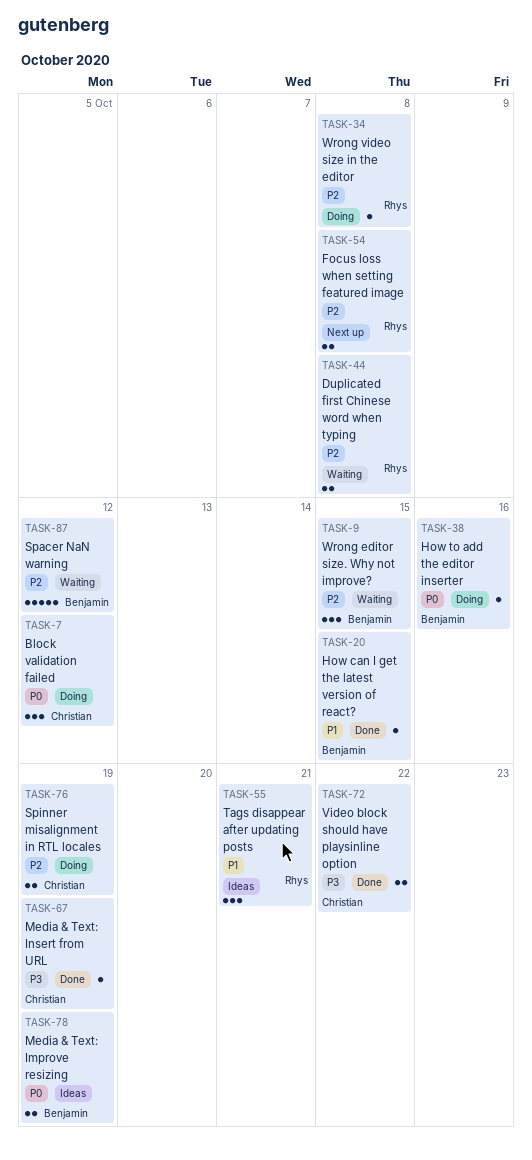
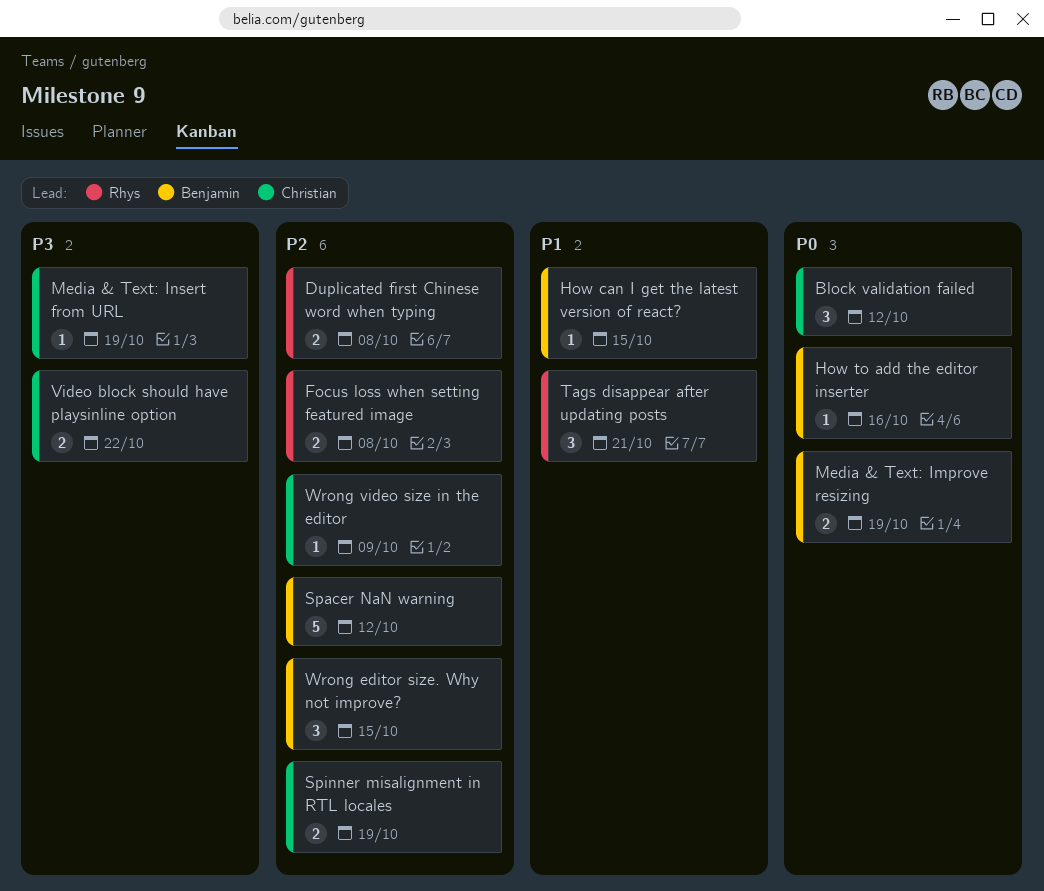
Wrong video size in the editor, owner: Rhys -> Christian
Wrong video size in the editor, due: Oct 8 -> Oct 9

